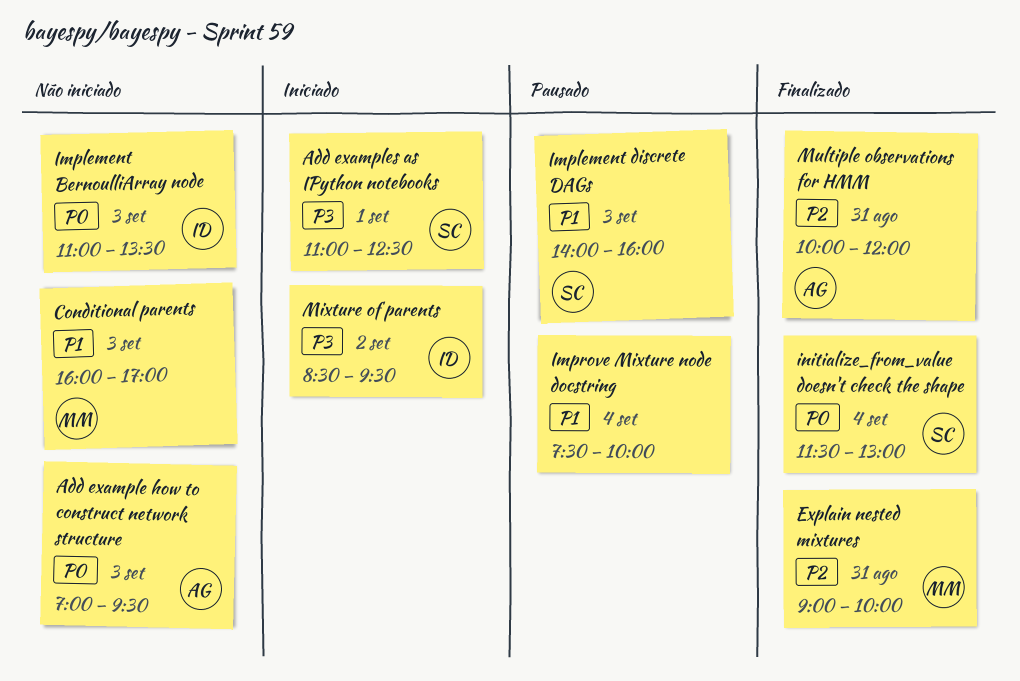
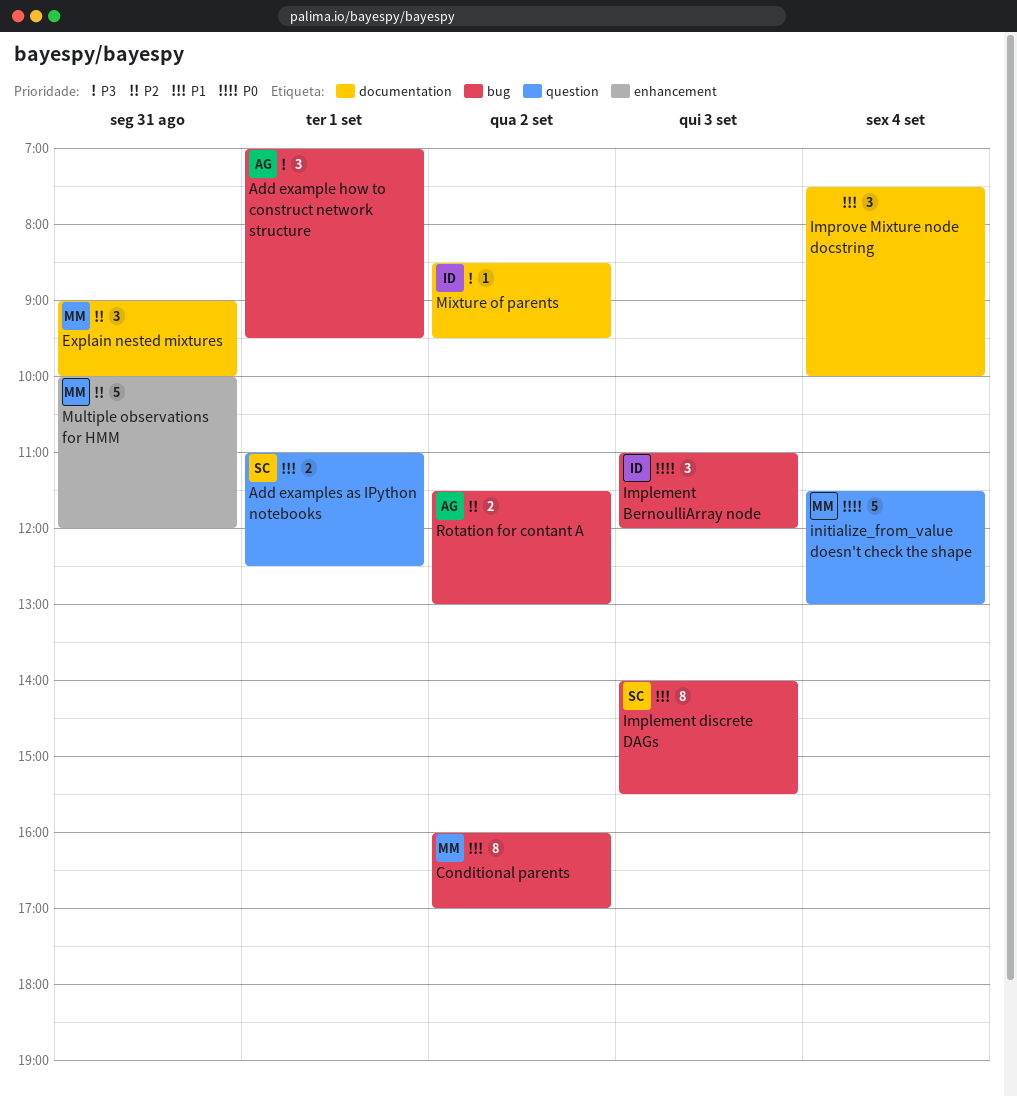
Add example how to construct network structure, priority: P0 -> P3
Add example how to construct network structure, day: Sep 3 -> Sep 1
Add examples as IPython notebooks, priority: P3 -> P1
Conditional parents, day: Sep 3 -> Sep 2
Implement BernoulliArray node, ends: 13:30 -> 12:00
Implement discrete DAGs, ends: 16:00 -> 15:30
initialize_from_value doesn't check the shape, owner: SC -> MM
Multiple observations for HMM, owner: AG -> MM
Rotation for contant A: none -> present

